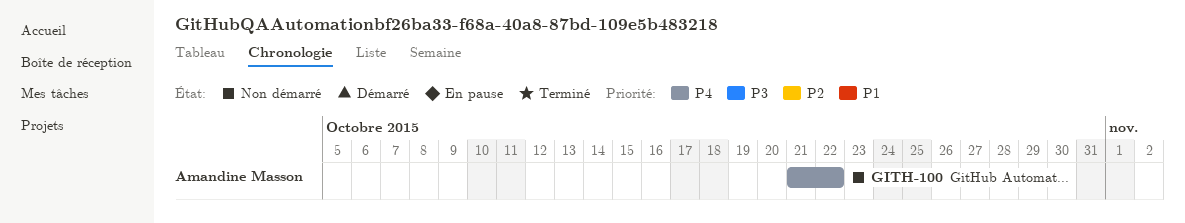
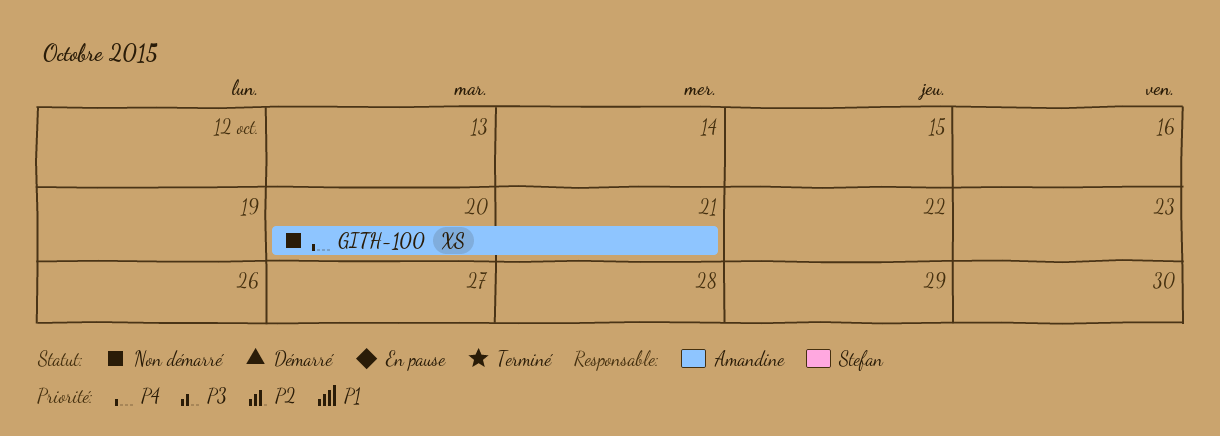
GITH-100, start: Oct 21 -> Oct 20
GITH-100, due: Oct 22 -> Oct 21

